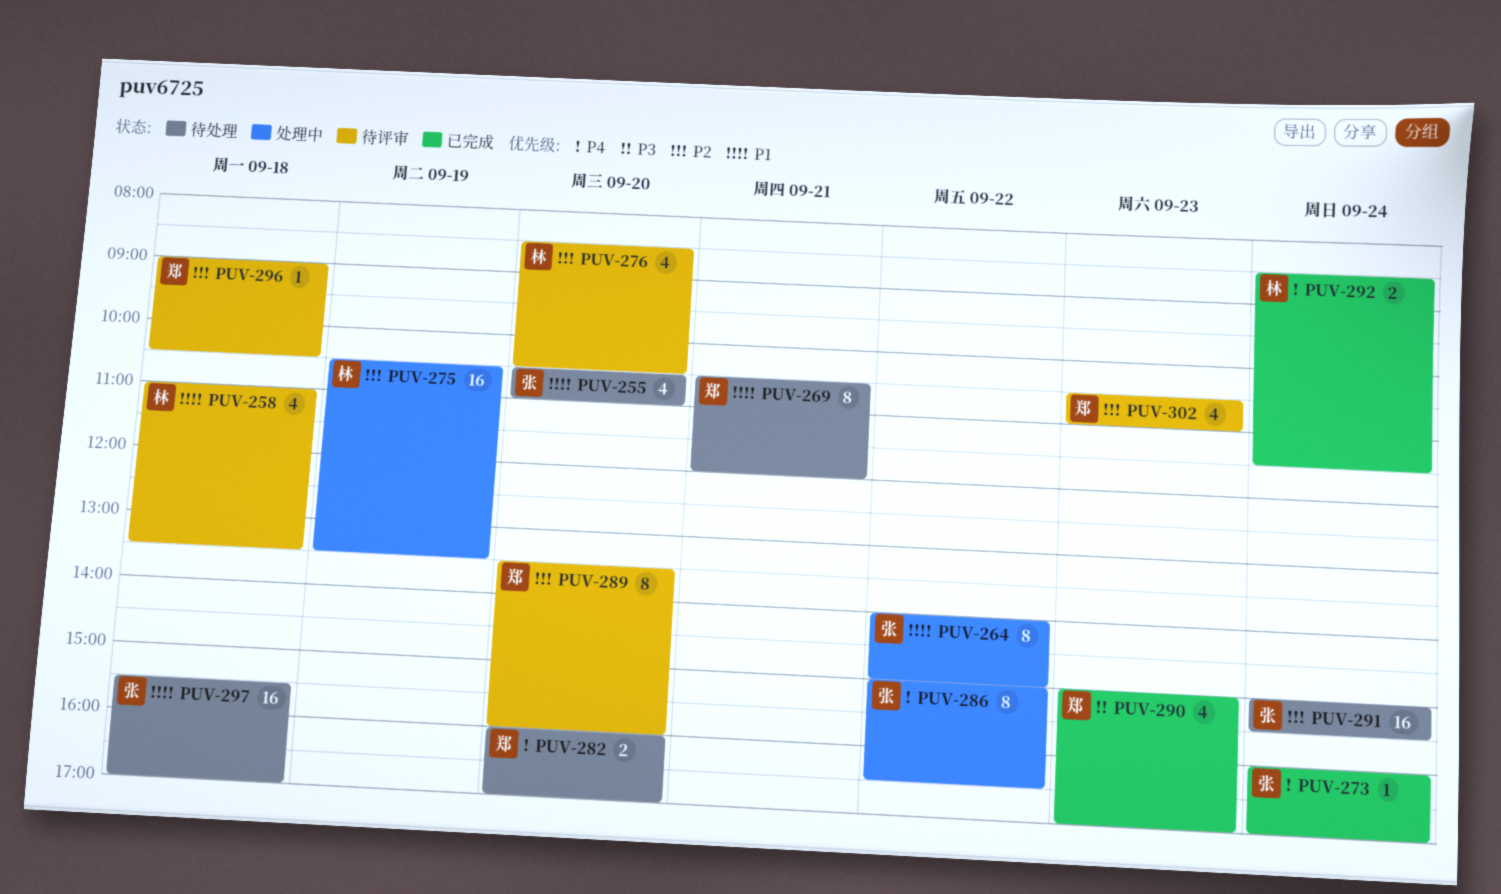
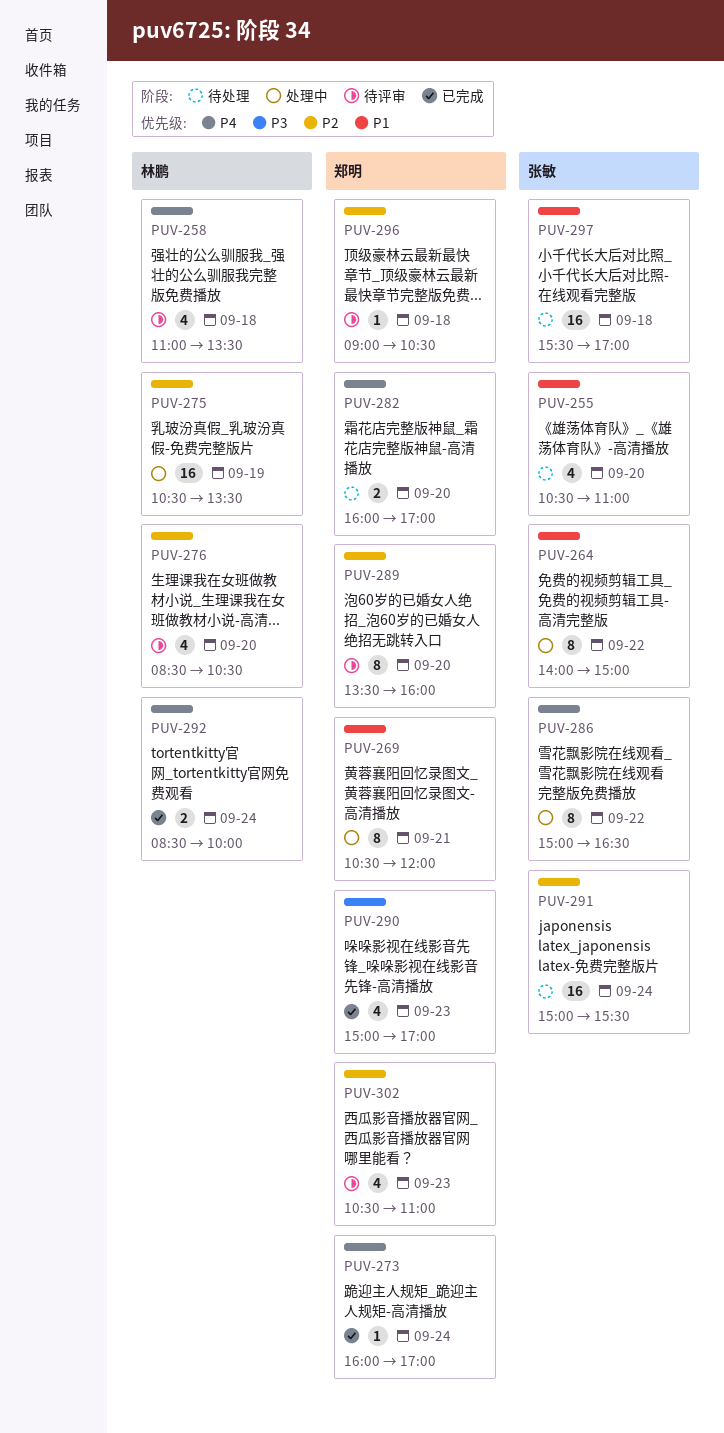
PUV-258, priority: P1 -> P4
PUV-269, status: 待处理 -> 处理中
PUV-273, owner: 张敏 -> 郑明
PUV-292, ends: 11:30 -> 10:00

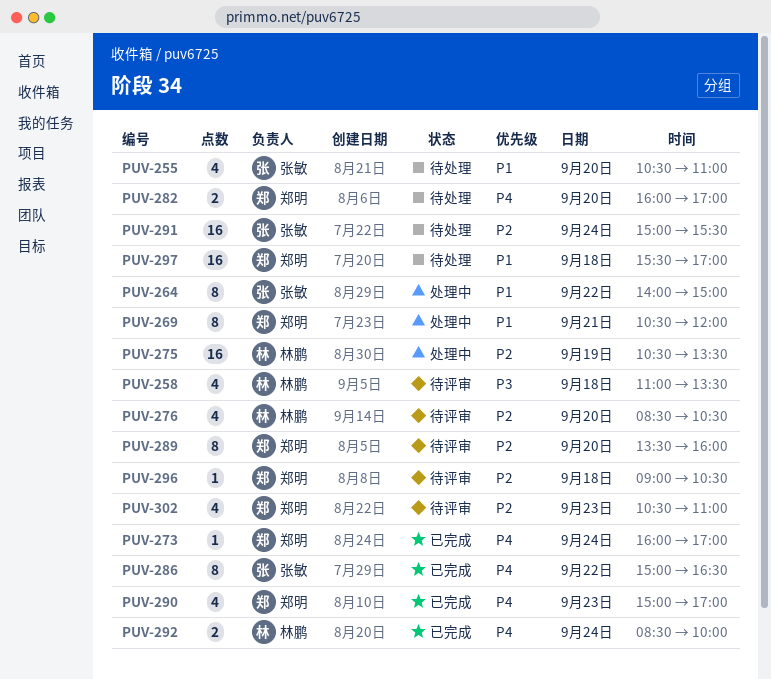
PUV-258, priority: P4 -> P3
PUV-286, status: 处理中 -> 已完成
PUV-290, priority: P3 -> P4
PUV-297, owner: 张敏 -> 郑明

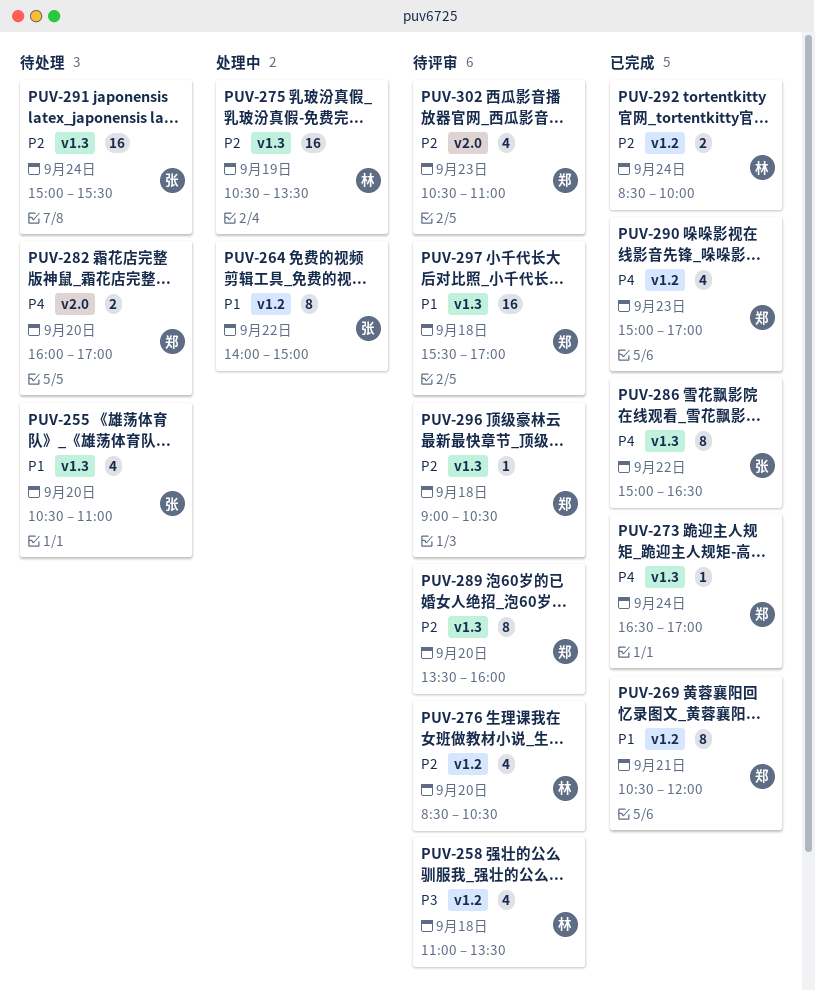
PUV-269, status: 处理中 -> 已完成
PUV-273, begins: 16:00 -> 16:30
PUV-292, priority: P4 -> P2
PUV-297, status: 待处理 -> 待评审

